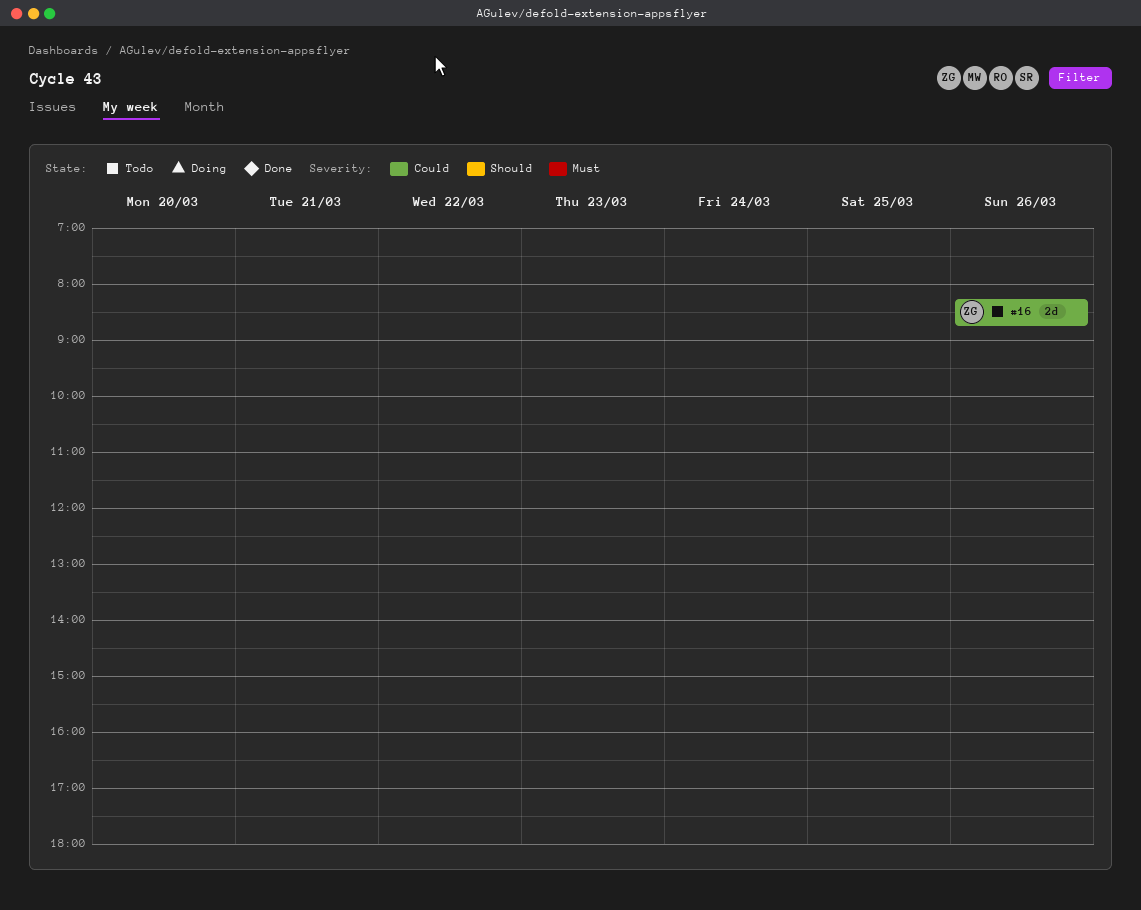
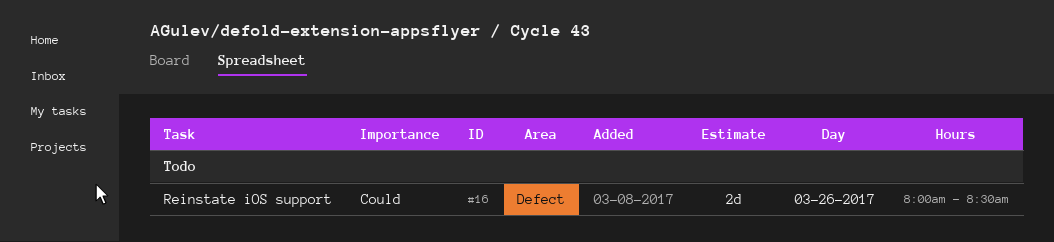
#16, begins: 08:15 -> 08:00
#16, ends: 08:45 -> 08:30

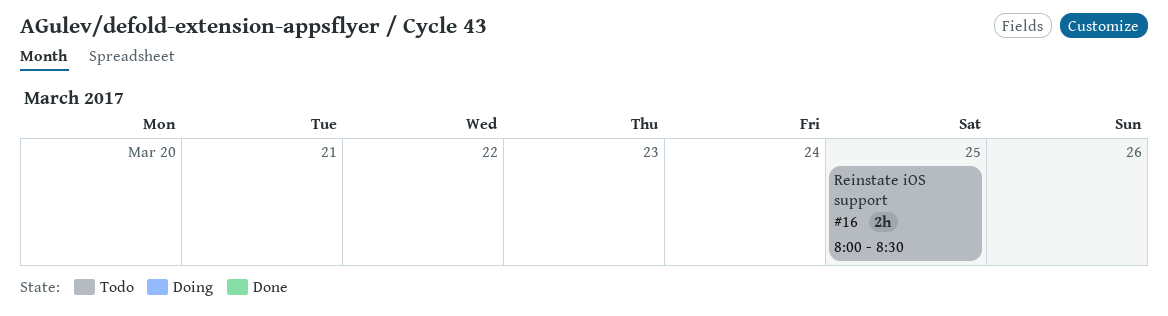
#16, estimate: 2d -> 2h
#16, day: Mar 26 -> Mar 25

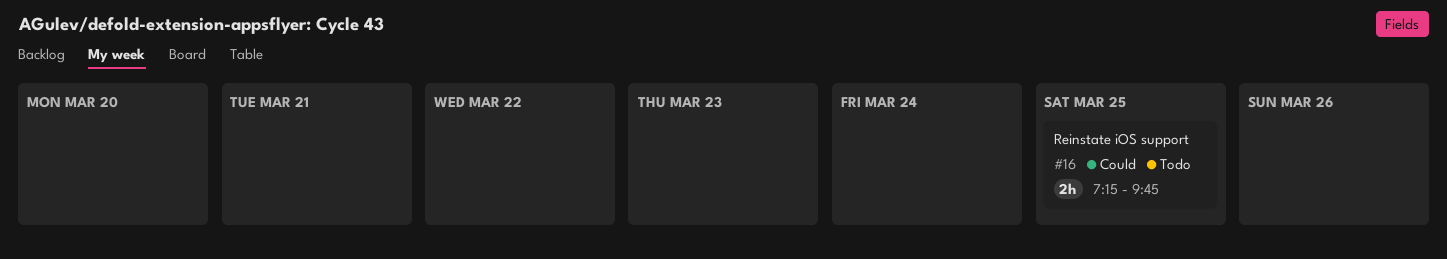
#16, begins: 08:00 -> 07:15
#16, ends: 08:30 -> 09:45

